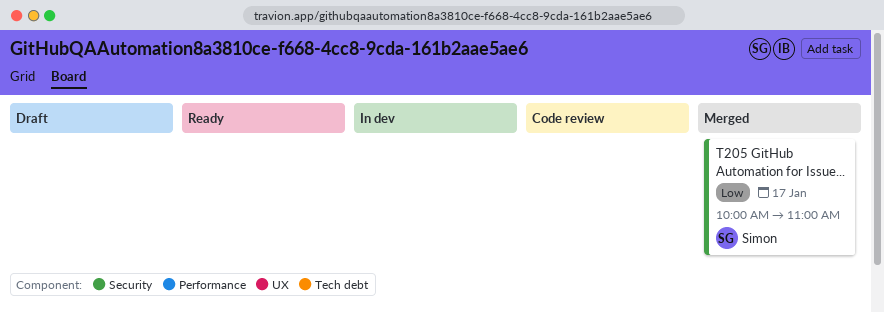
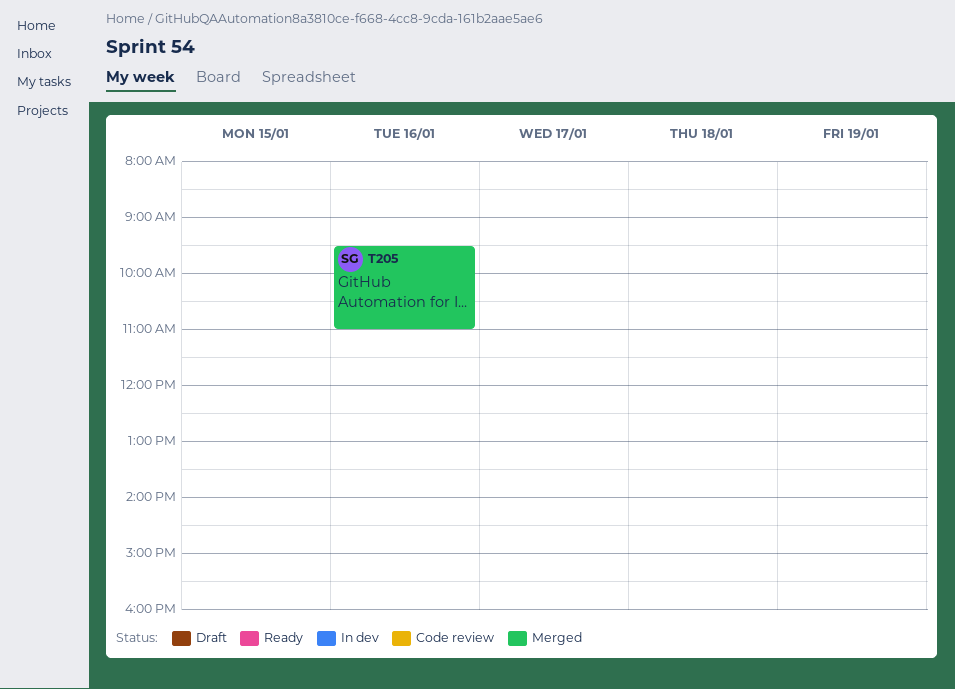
T205, day: Jan 17 -> Jan 16
T205, begins: 10:00 -> 09:30

